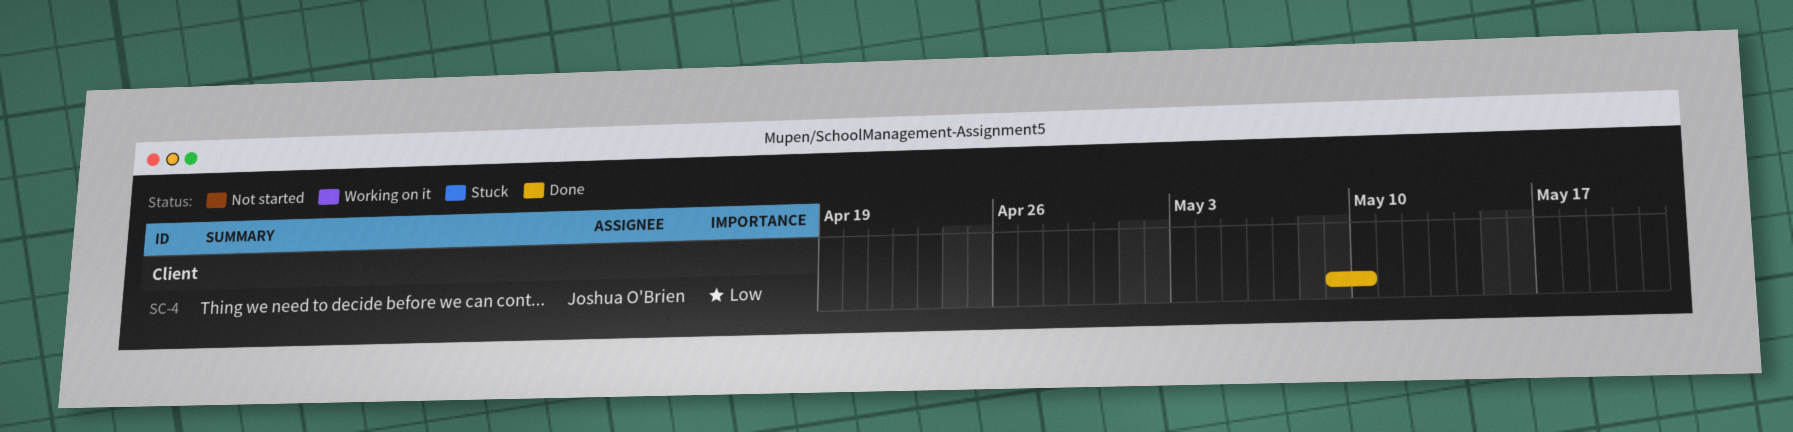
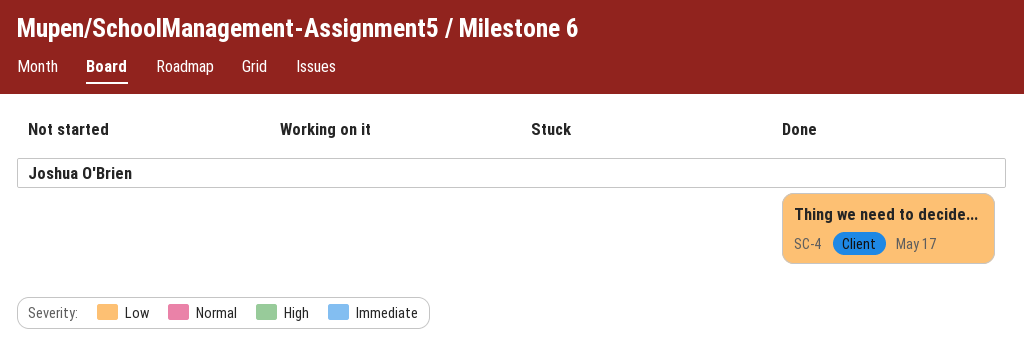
SC-4, due: May 10 -> May 17

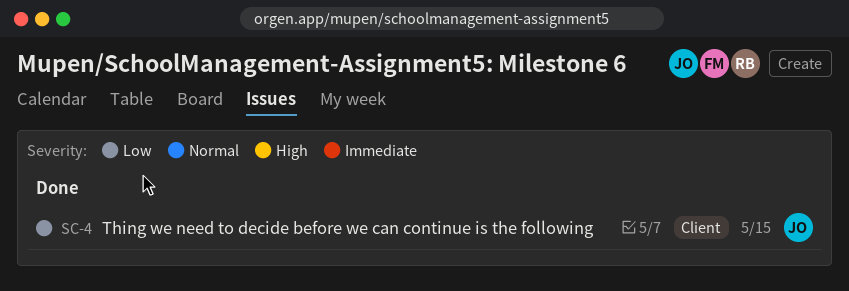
SC-4, due: May 17 -> May 15

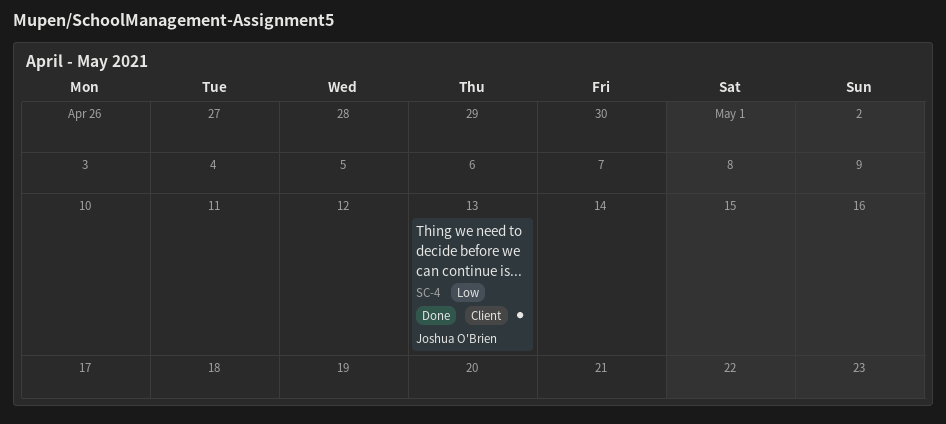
SC-4, due: May 15 -> May 13

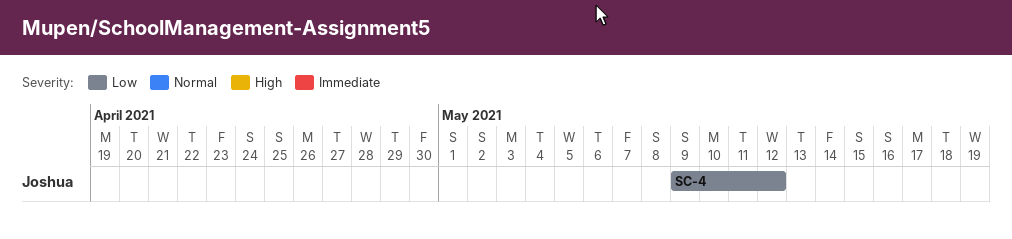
SC-4, due: May 13 -> May 12

